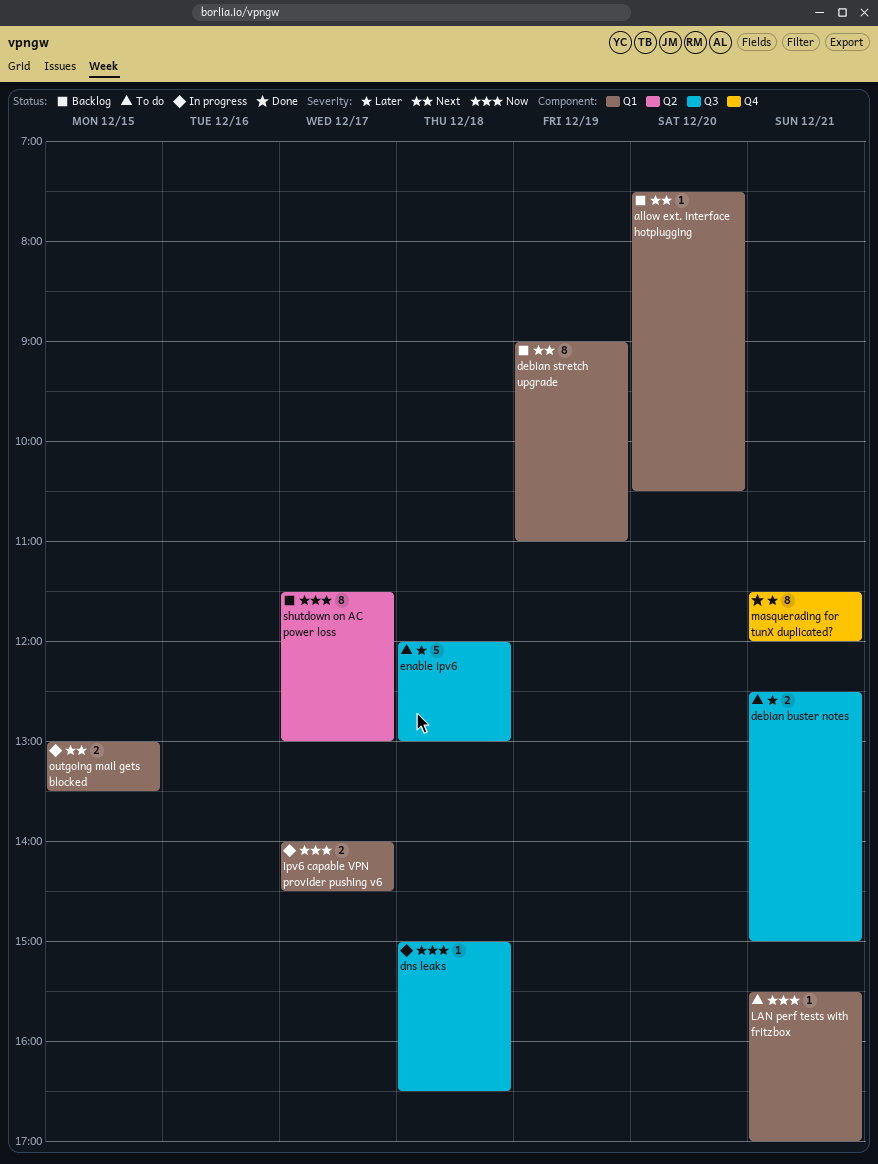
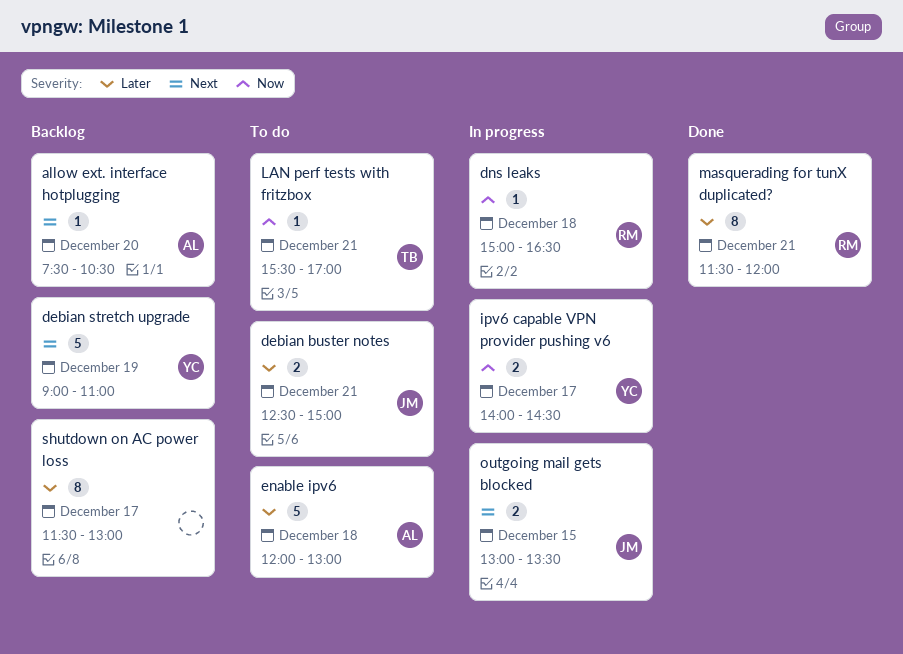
debian stretch upgrade, estimate: 8 -> 5
shutdown on AC power loss, priority: Now -> Later

